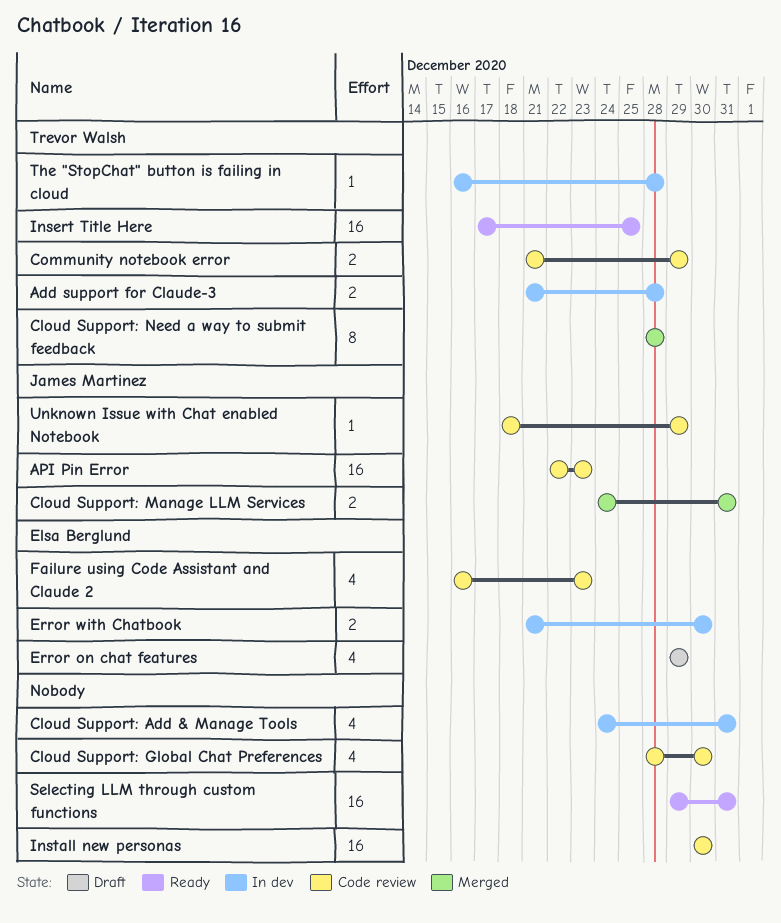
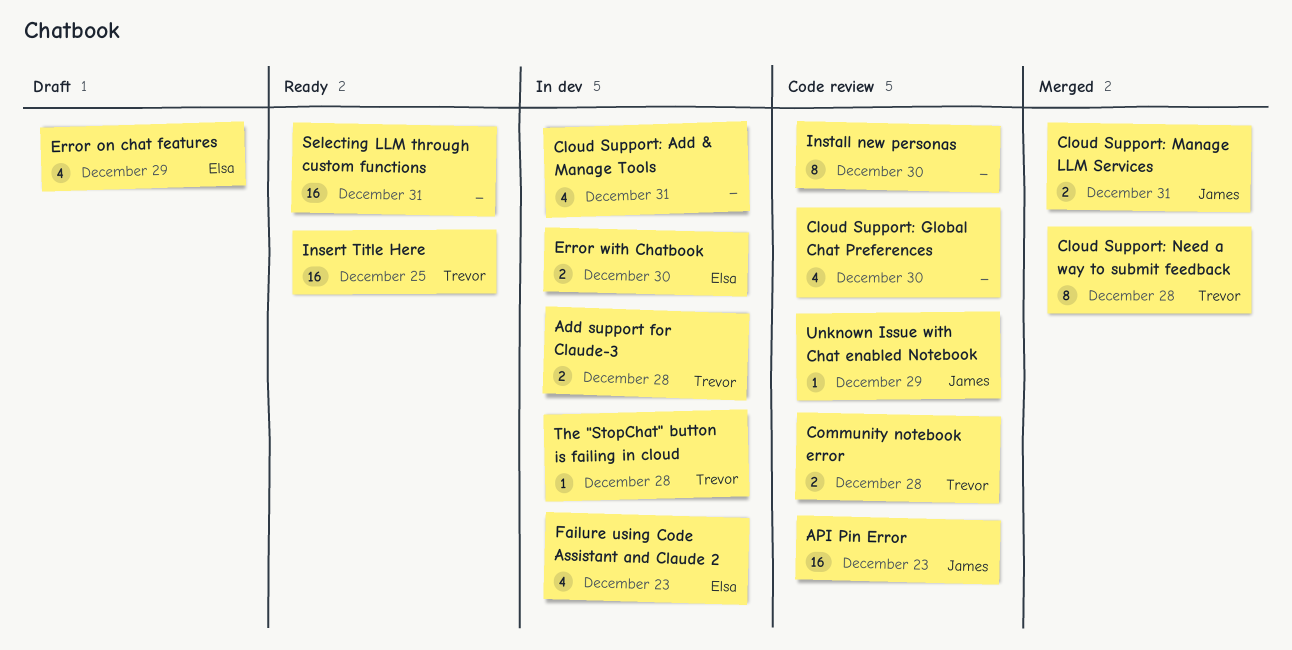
Community notebook error, due: Dec 29 -> Dec 28
Failure using Code Assistant and Claude 2, status: Code review -> In dev
Install new personas, estimate: 16 -> 8

